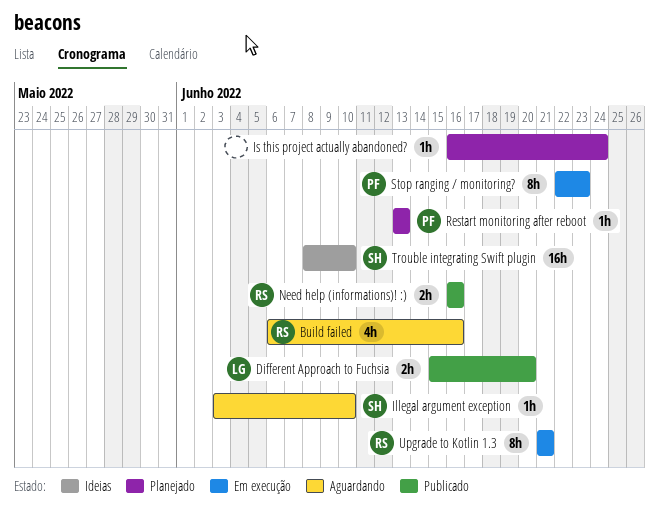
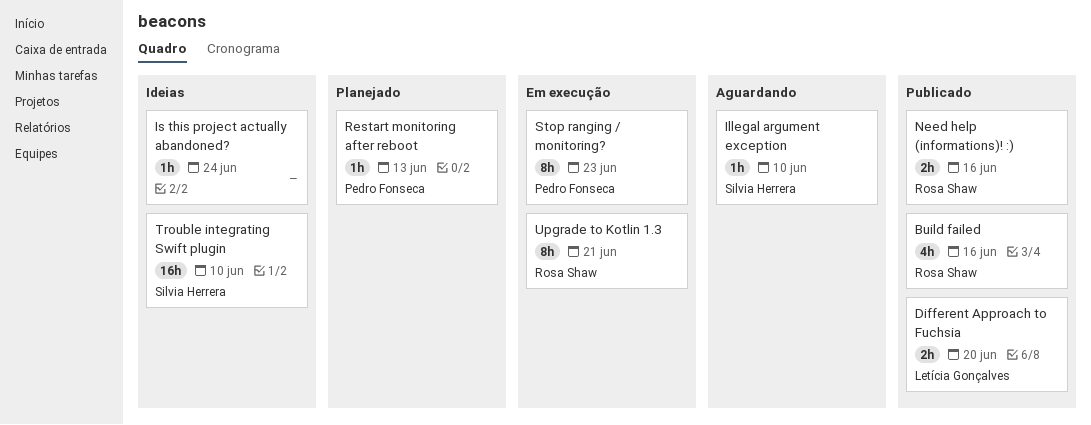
Build failed, status: Aguardando -> Publicado
Is this project actually abandoned?, status: Planejado -> Ideias

